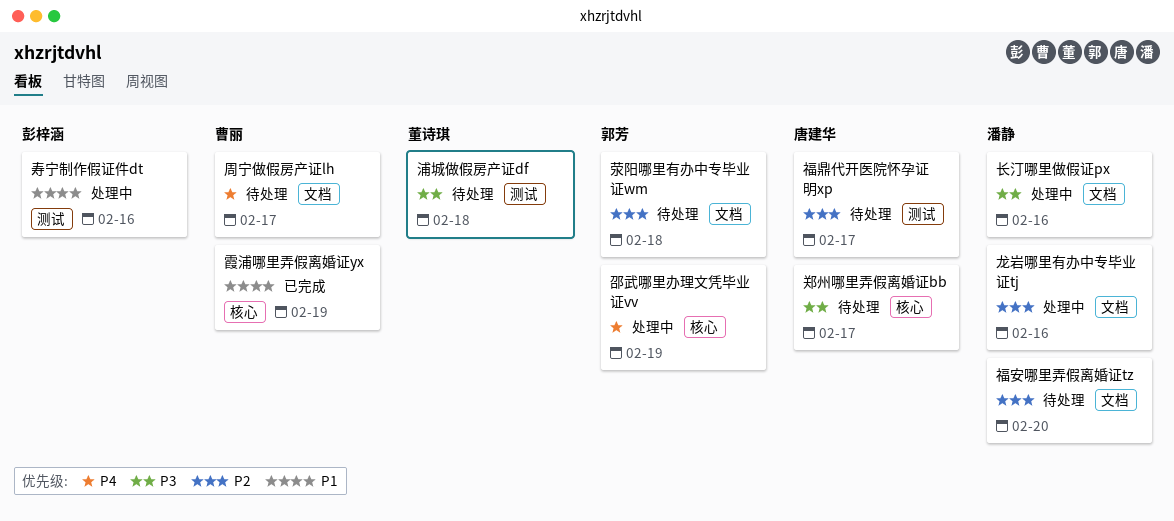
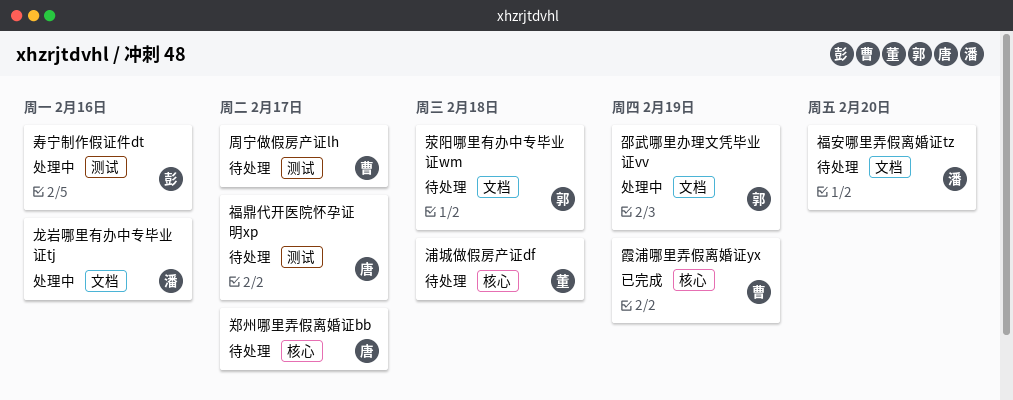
周宁做假房产证lh, label: 文档 -> 测试
浦城做假房产证df, label: 测试 -> 核心
邵武哪里办理文凭毕业证vv, label: 核心 -> 文档
长汀哪里做假证px: present -> none

